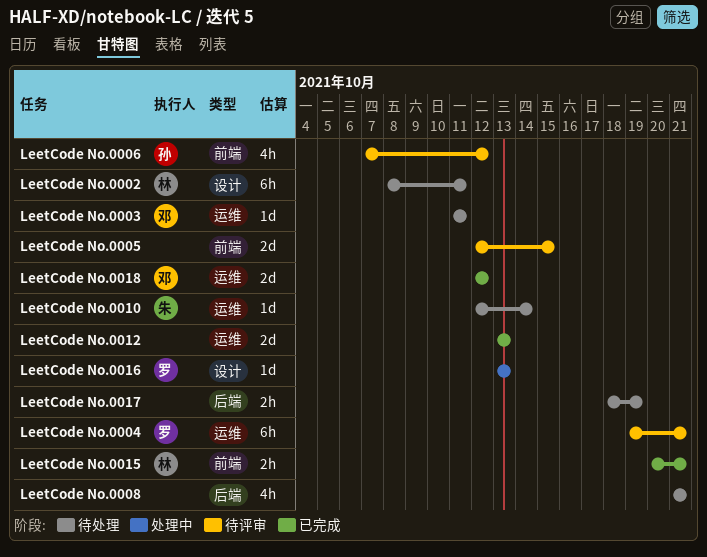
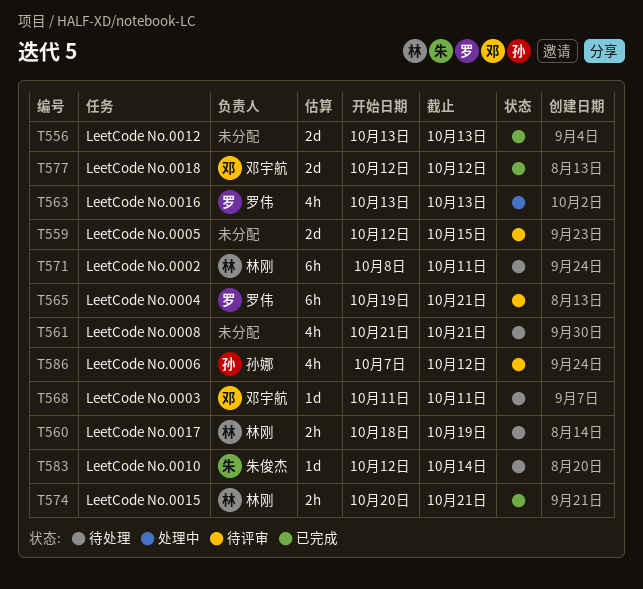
LeetCode No.0016, estimate: 1d -> 4h
LeetCode No.0017, owner: none -> 林刚

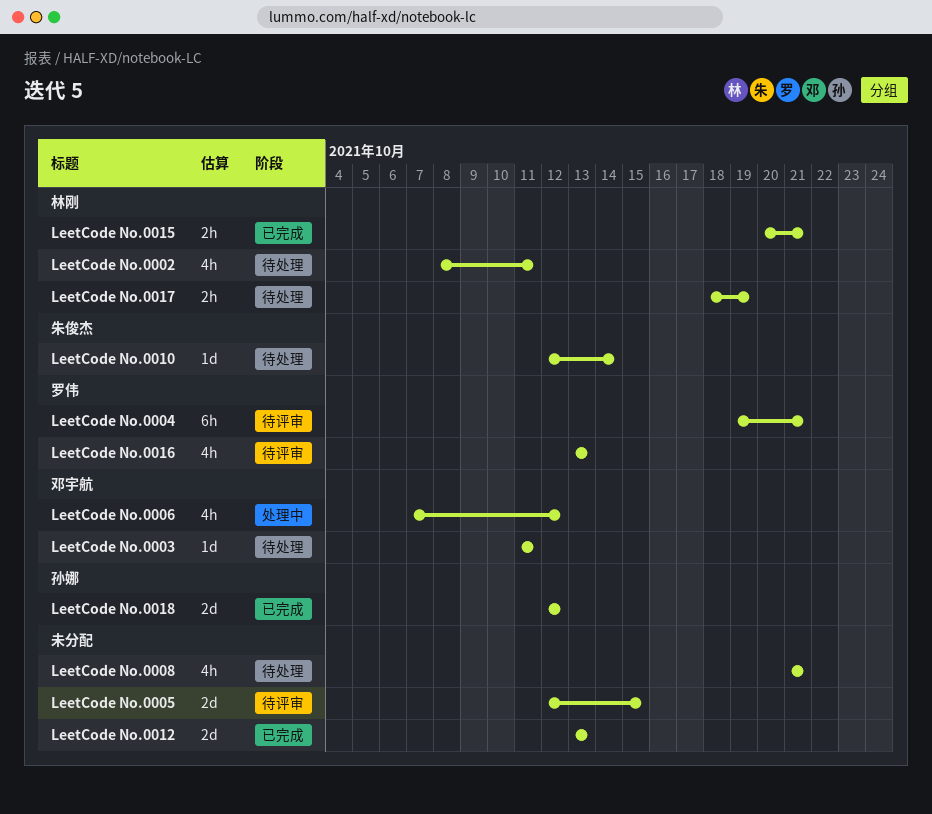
LeetCode No.0002, estimate: 6h -> 4h
LeetCode No.0006, status: 待评审 -> 处理中
LeetCode No.0006, owner: 孙娜 -> 邓宇航
LeetCode No.0016, status: 处理中 -> 待评审
LeetCode No.0018, owner: 邓宇航 -> 孙娜

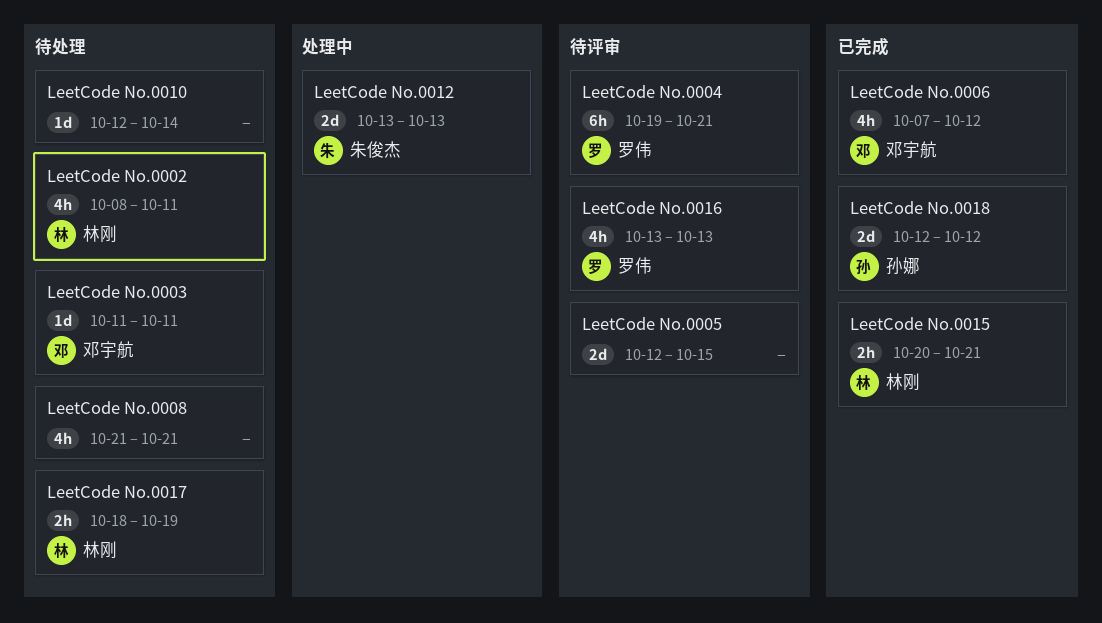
LeetCode No.0006, status: 处理中 -> 已完成
LeetCode No.0010, owner: 朱俊杰 -> none
LeetCode No.0012, status: 已完成 -> 处理中
LeetCode No.0012, owner: none -> 朱俊杰

